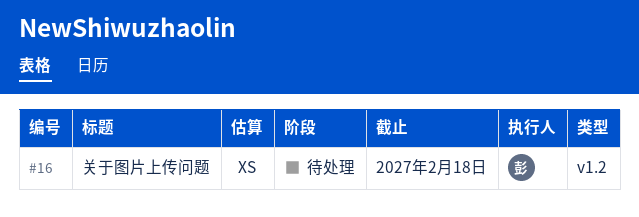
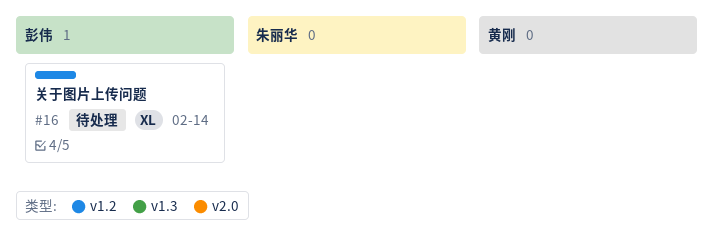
#16, estimate: XS -> XL
#16, due: Feb 18 -> Feb 14

